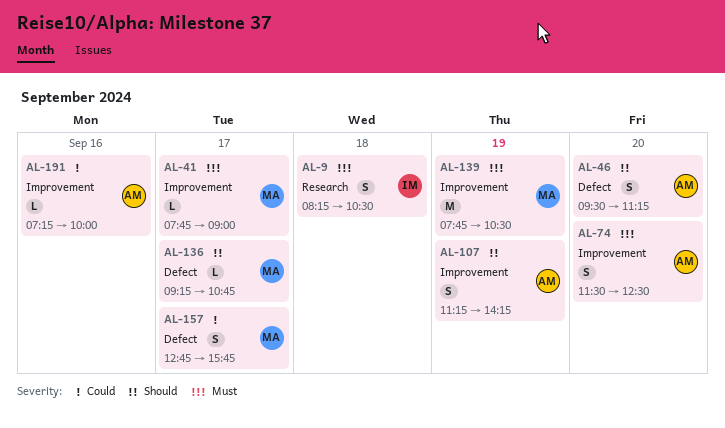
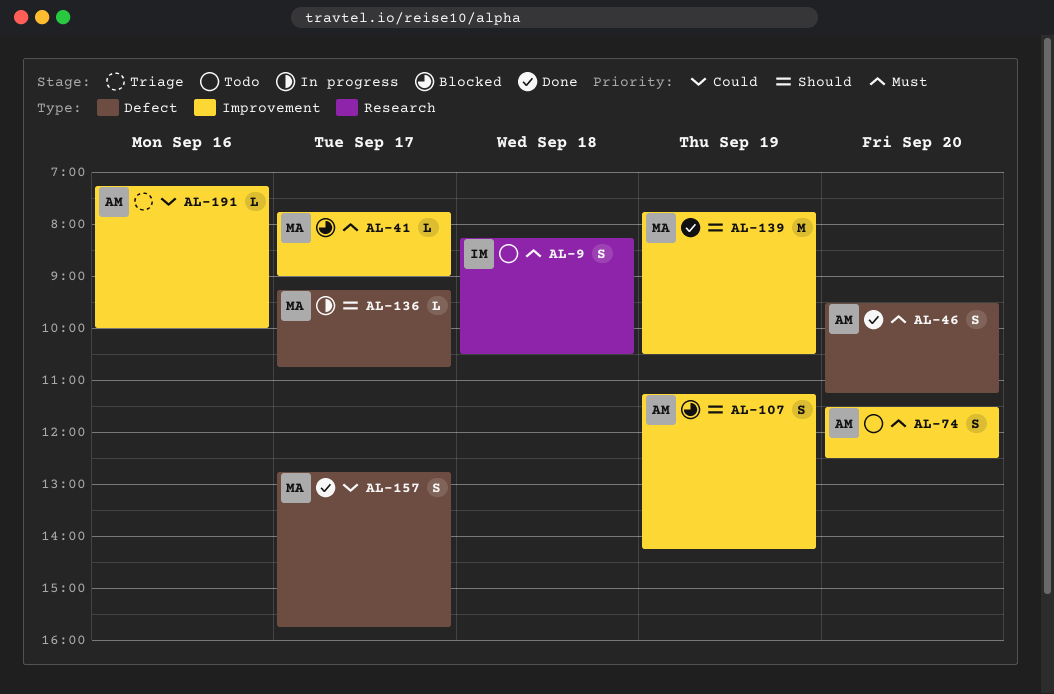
AL-46, priority: Should -> Must
AL-139, priority: Must -> Should

